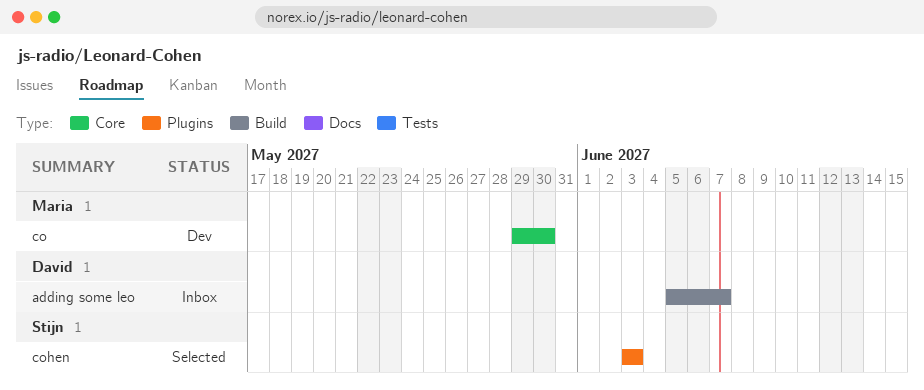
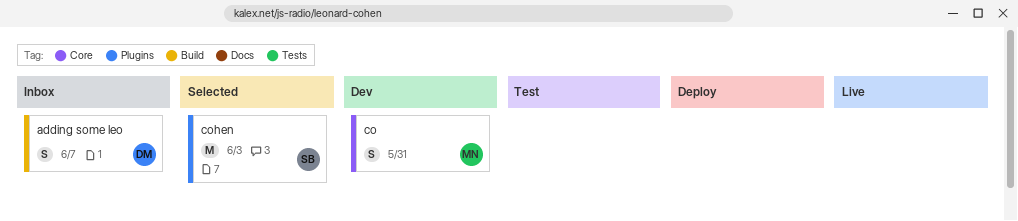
co, due: May 30 -> May 31

